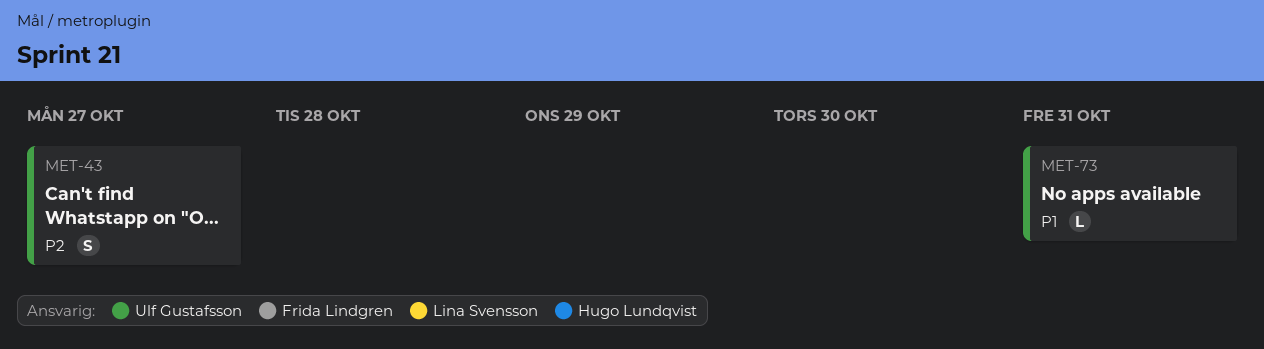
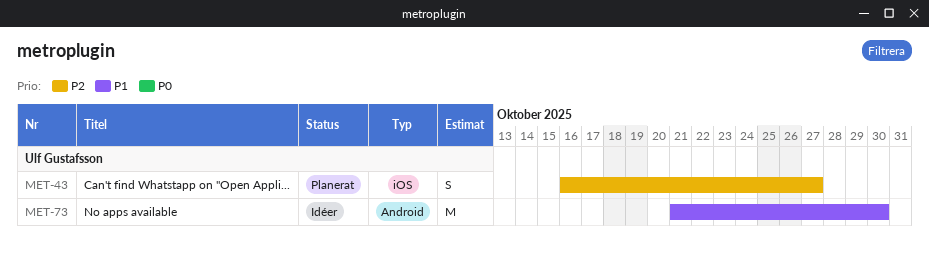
MET-73, estimate: L -> M
MET-73, due: Oct 31 -> Oct 30

